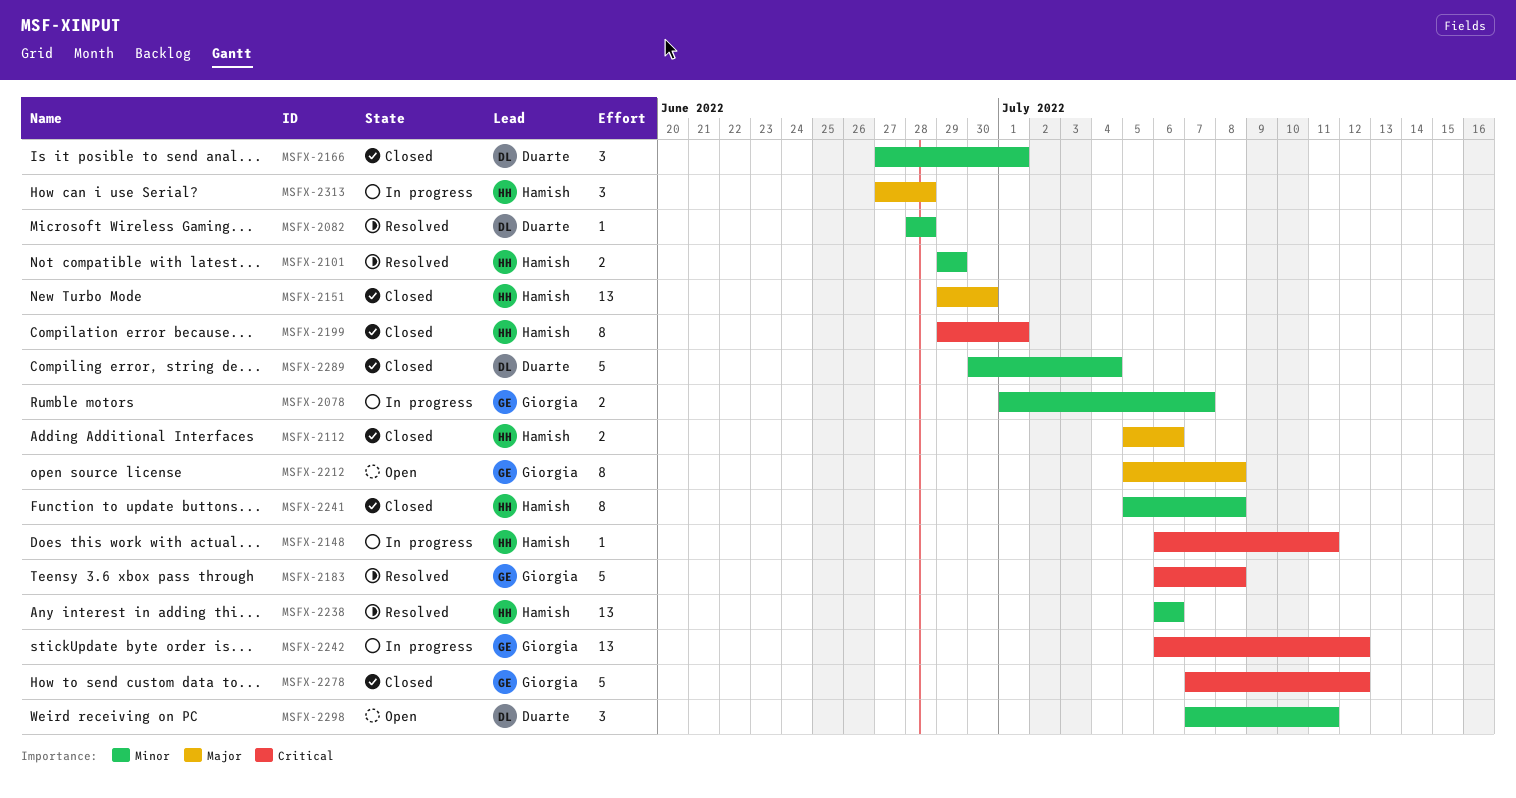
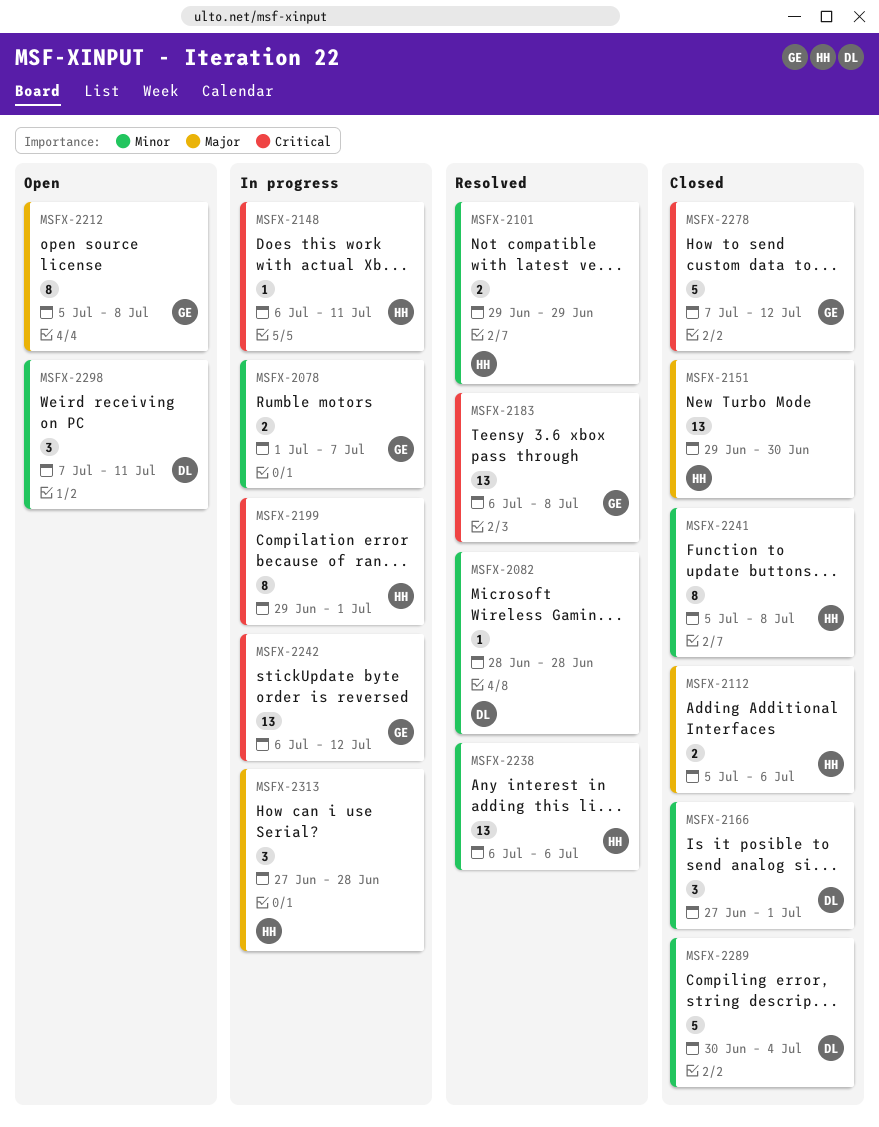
MSFX-2183, estimate: 5 -> 13
MSFX-2199, status: Closed -> In progress

